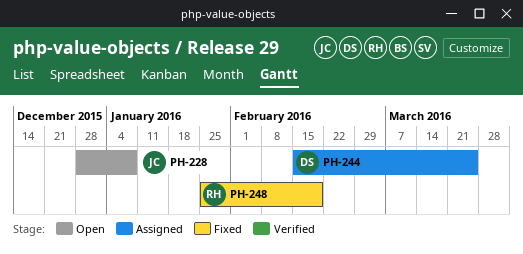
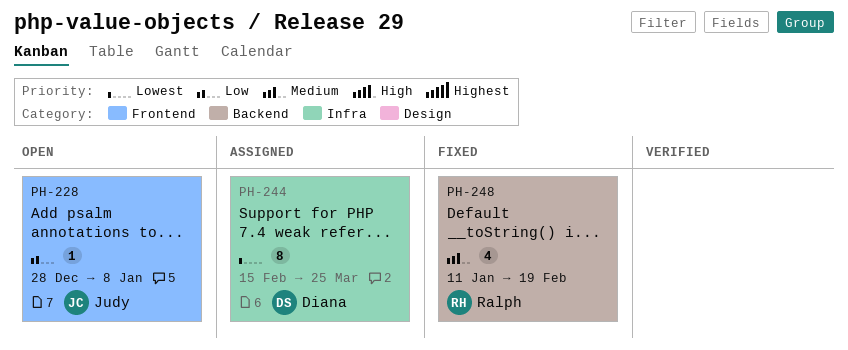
PH-248, start: Jan 25 -> Jan 11

